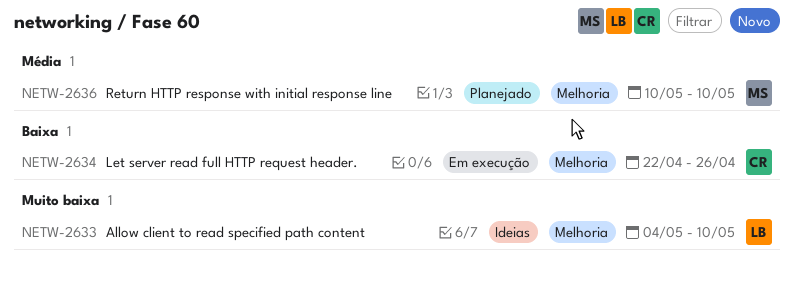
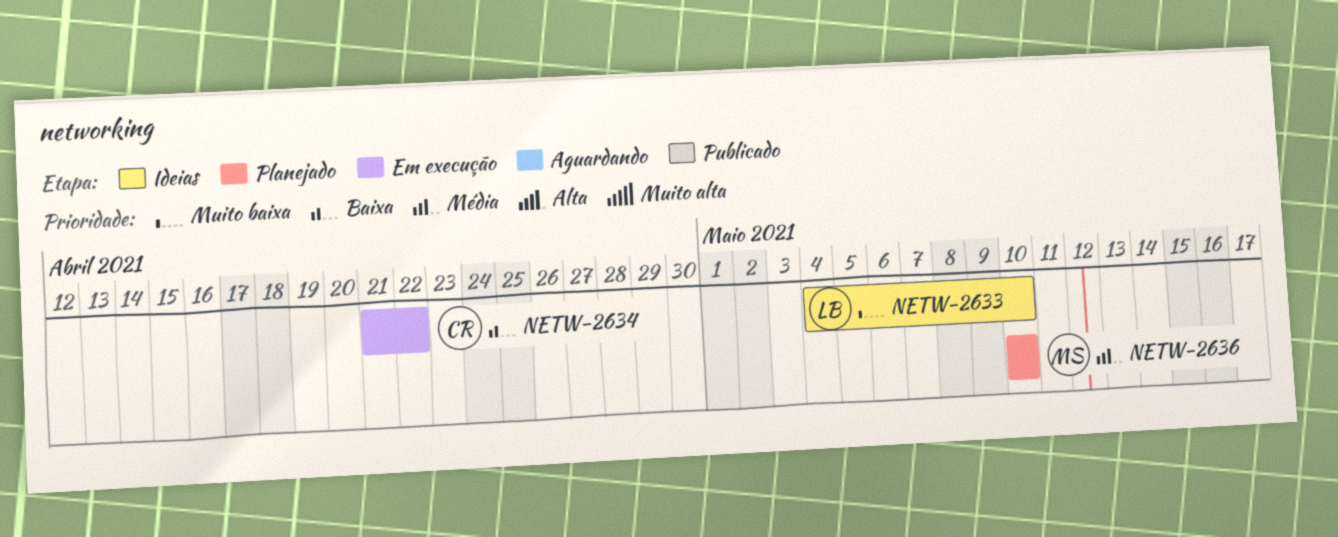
NETW-2634, start: Apr 22 -> Apr 21
NETW-2634, due: Apr 26 -> Apr 22

